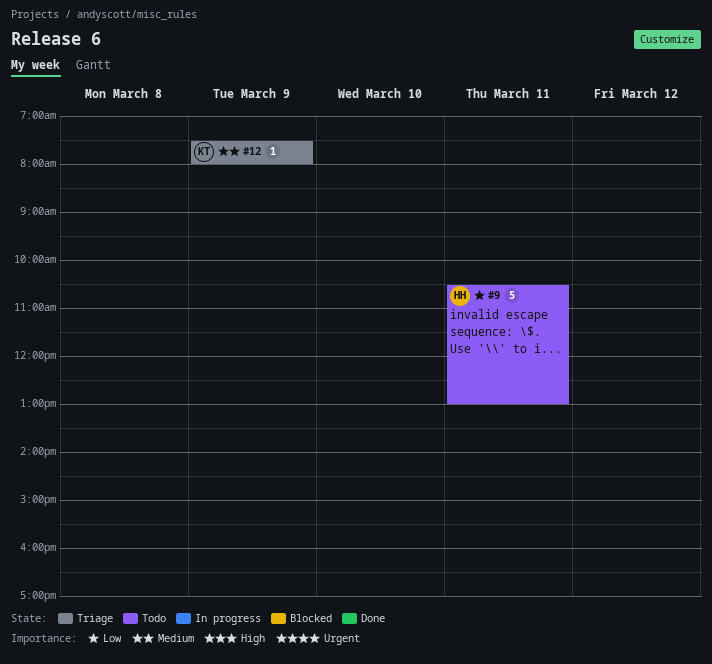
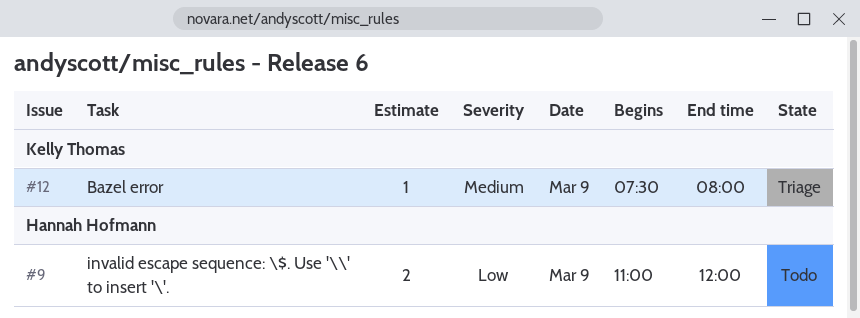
#9, estimate: 5 -> 2
#9, day: Mar 11 -> Mar 9
#9, begins: 10:30 -> 11:00
#9, ends: 13:00 -> 12:00

